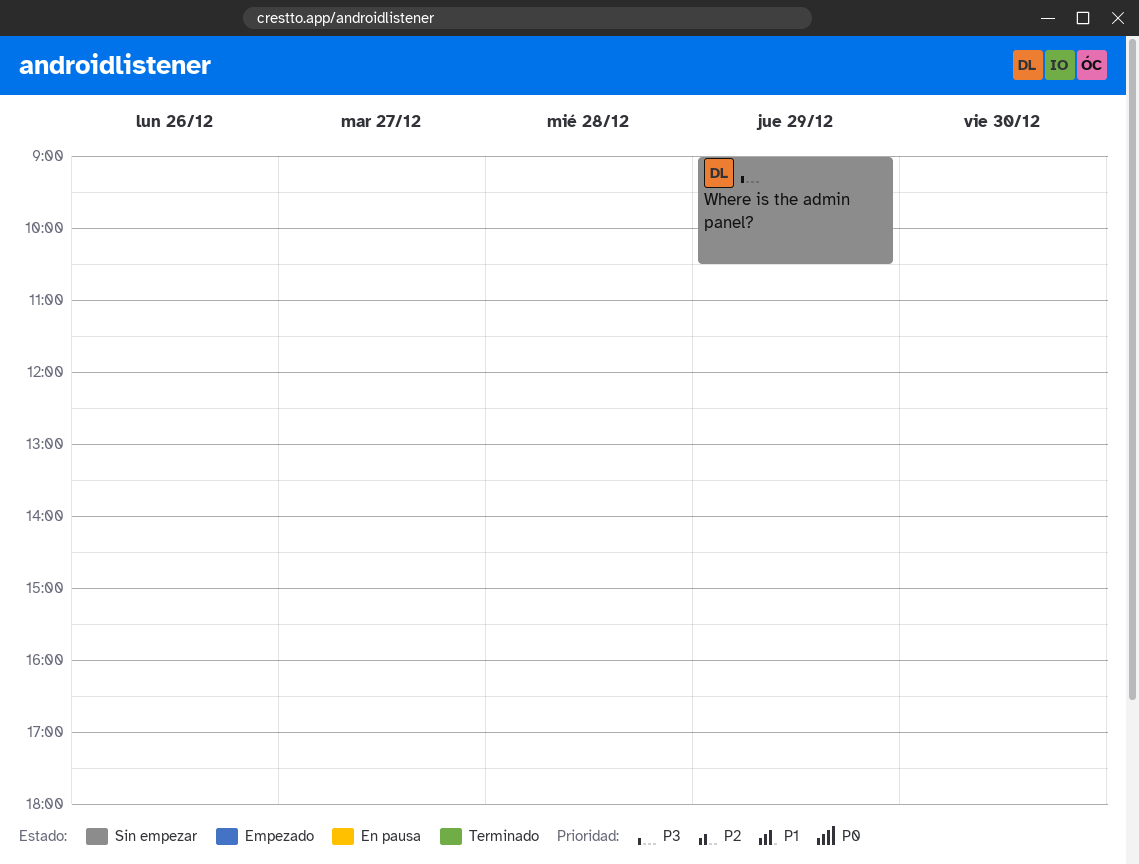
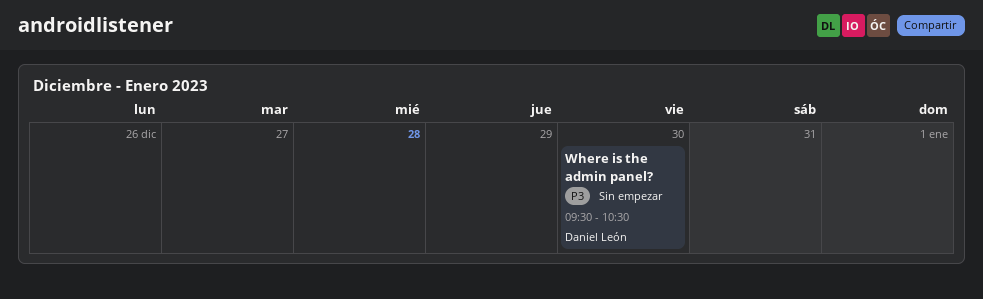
Where is the admin panel?, day: Dec 29 -> Dec 30
Where is the admin panel?, begins: 09:00 -> 09:30

